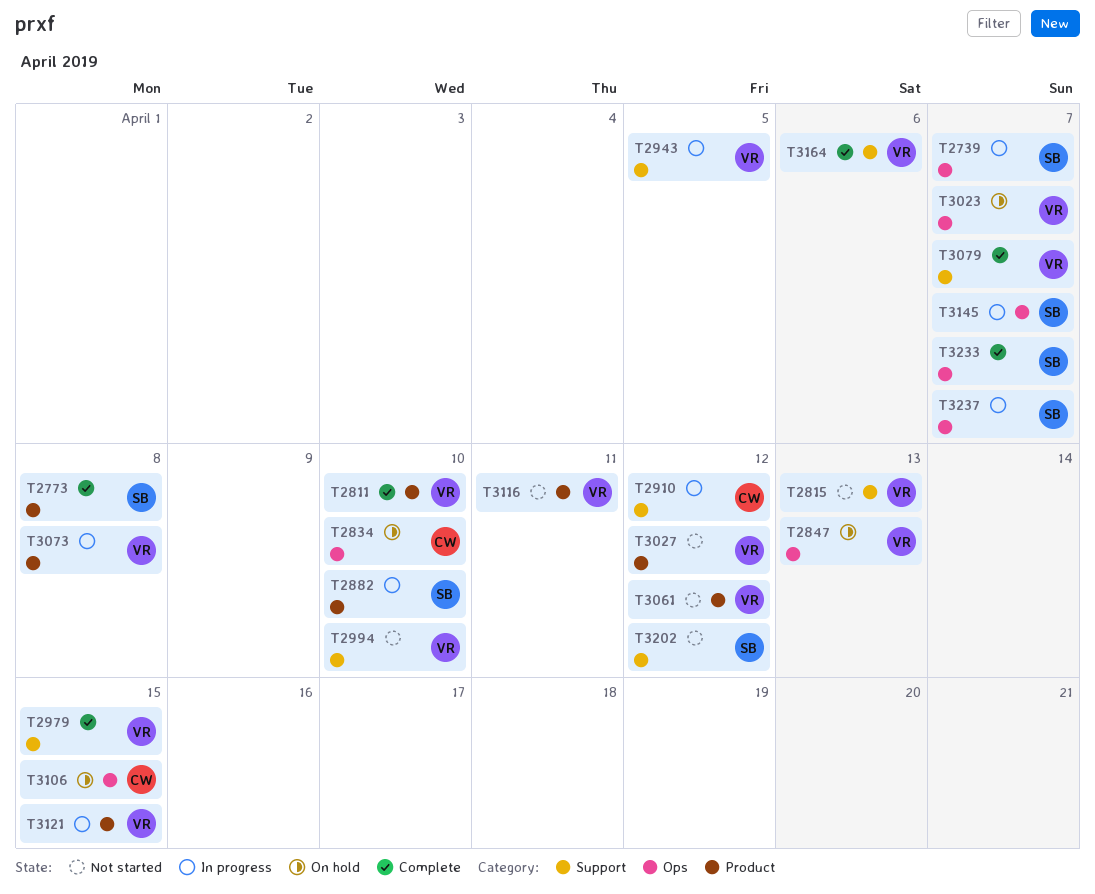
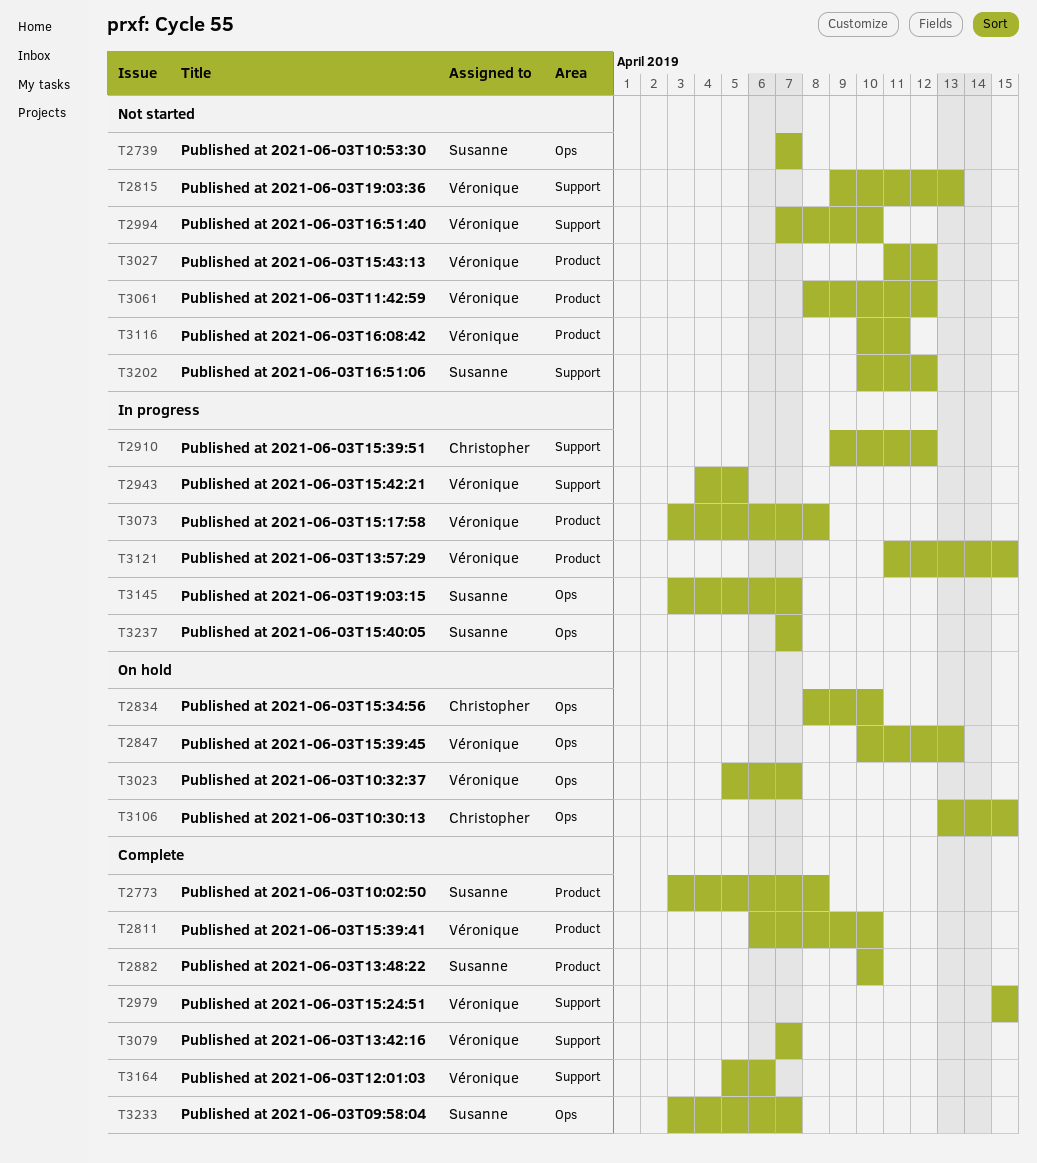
T2739, status: In progress -> Not started
T2882, status: In progress -> Complete

